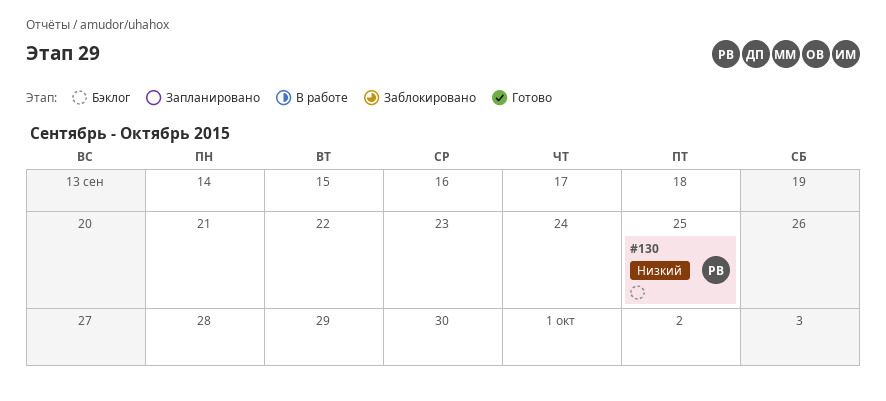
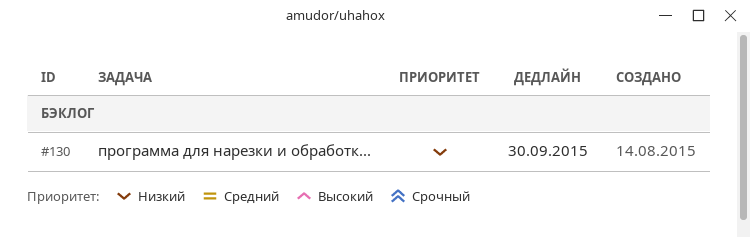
#130, due: Sep 25 -> Sep 30

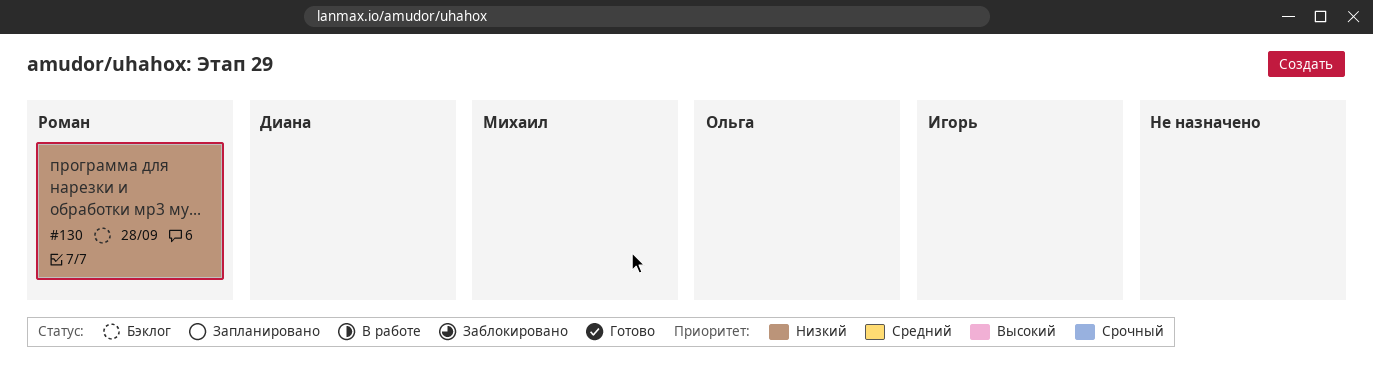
#130, due: Sep 30 -> Sep 28

